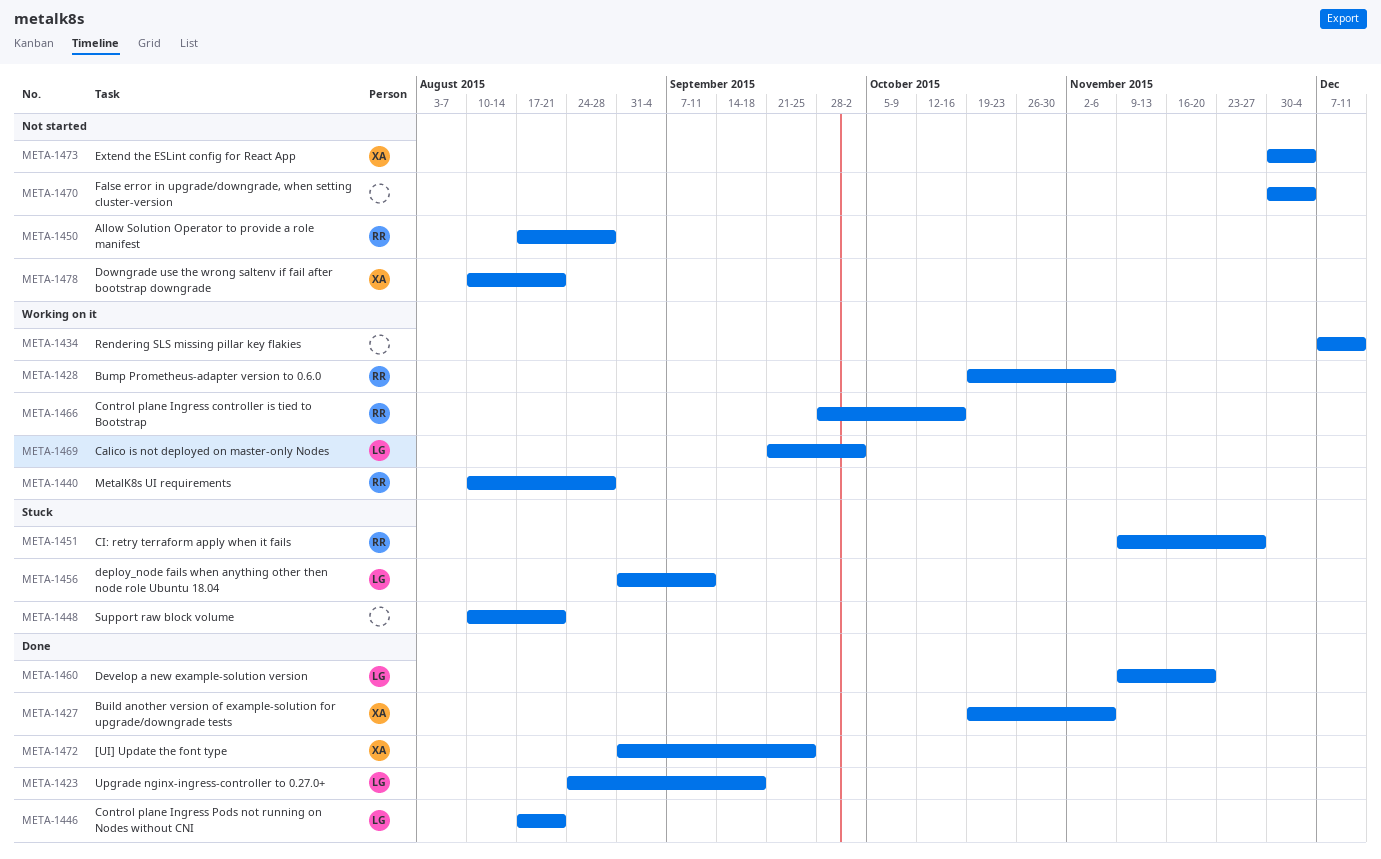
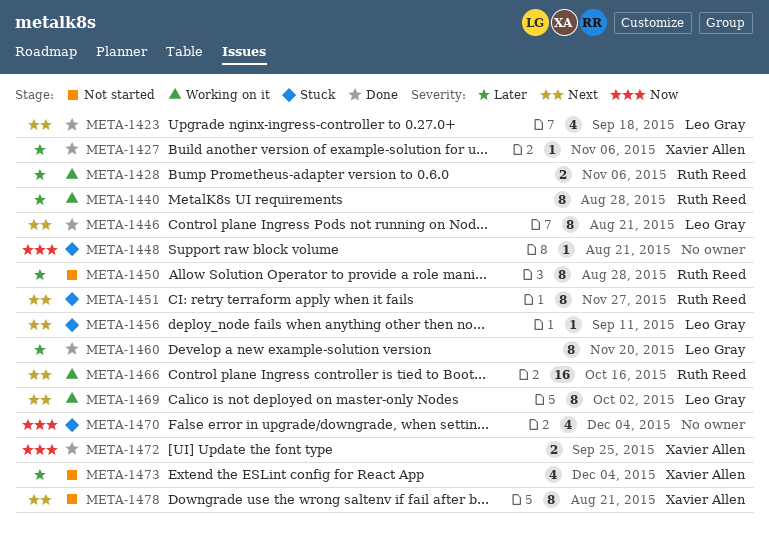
META-1434: present -> none
META-1470, status: Not started -> Stuck

